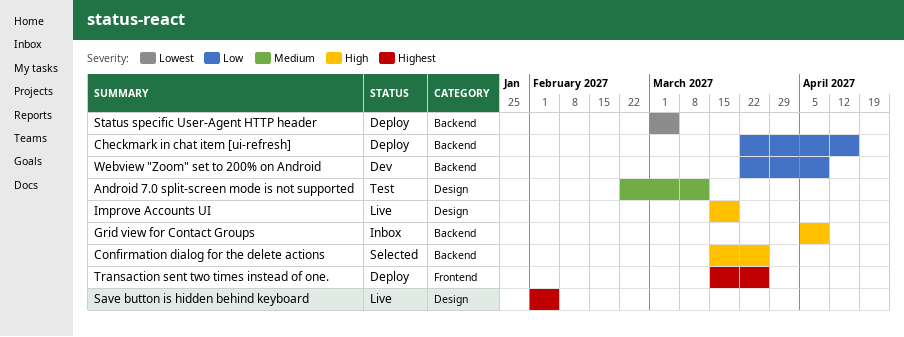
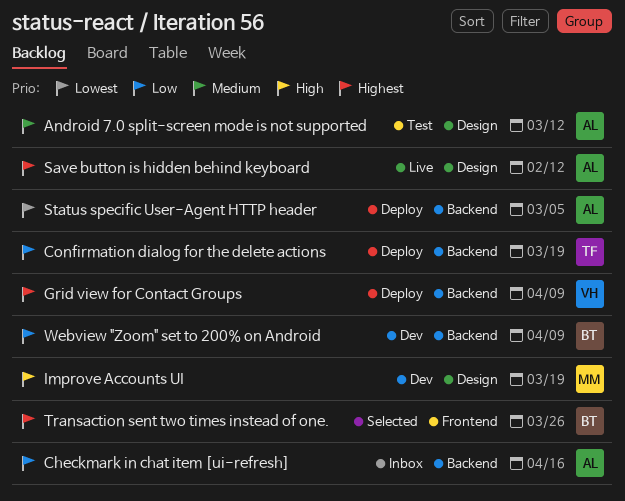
Checkmark in chat item [ui-refresh], status: Deploy -> Inbox
Confirmation dialog for the delete actions, status: Selected -> Deploy
Confirmation dialog for the delete actions, priority: High -> Low
Confirmation dialog for the delete actions, due: Mar 26 -> Mar 19
Grid view for Contact Groups, status: Inbox -> Deploy
Grid view for Contact Groups, priority: High -> Highest
Improve Accounts UI, status: Live -> Dev
Save button is hidden behind keyboard, due: Feb 5 -> Feb 12
Transaction sent two times instead of one., status: Deploy -> Selected

